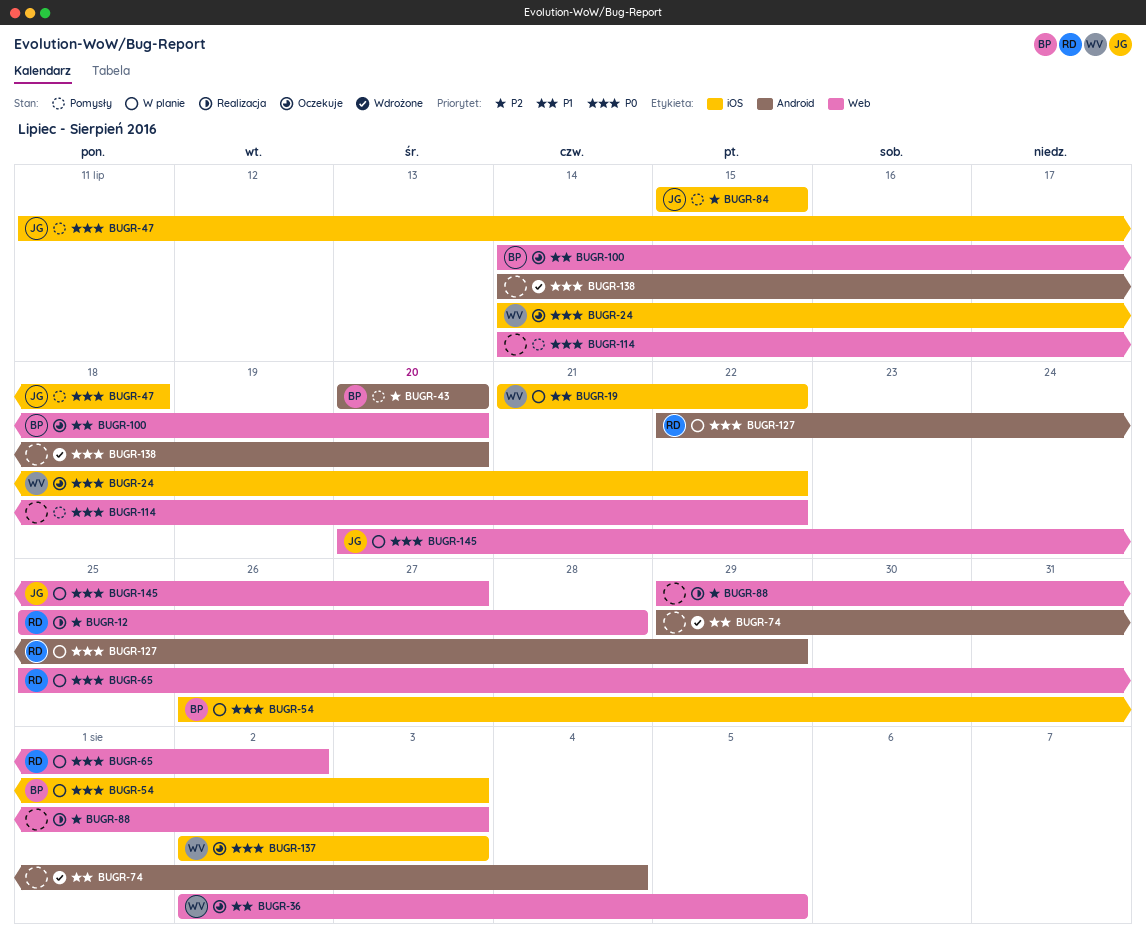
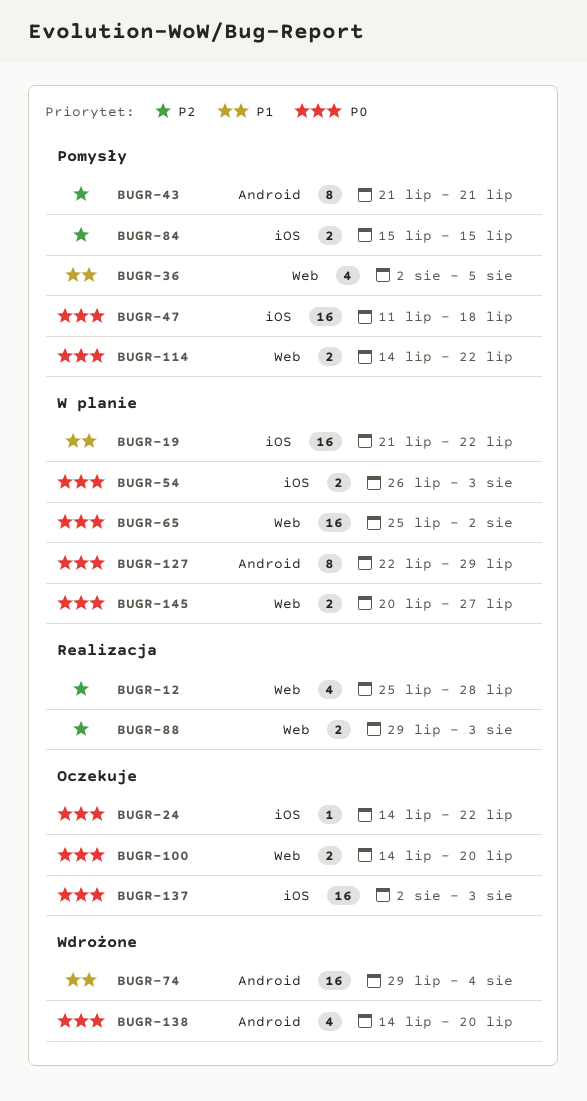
BUGR-36, status: Oczekuje -> Pomysły
BUGR-43, start: Jul 20 -> Jul 21
BUGR-43, due: Jul 20 -> Jul 21
BUGR-100, priority: P1 -> P0

